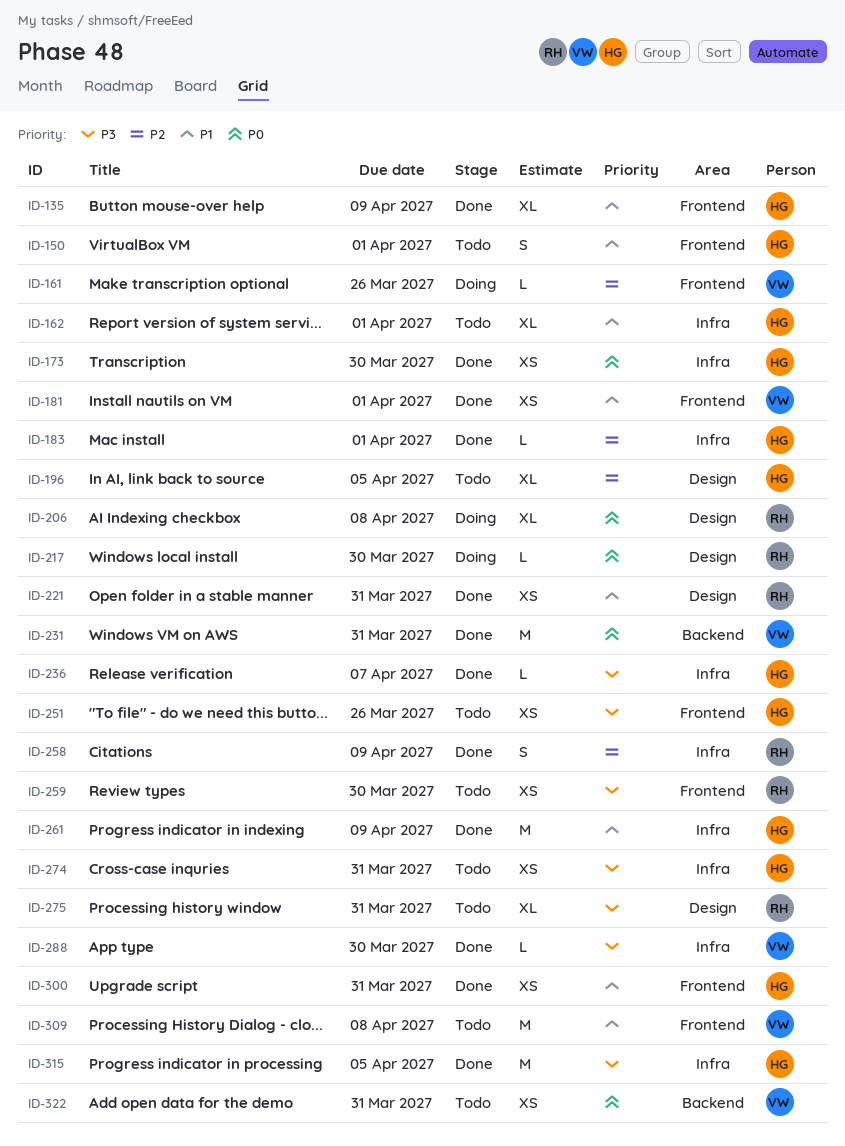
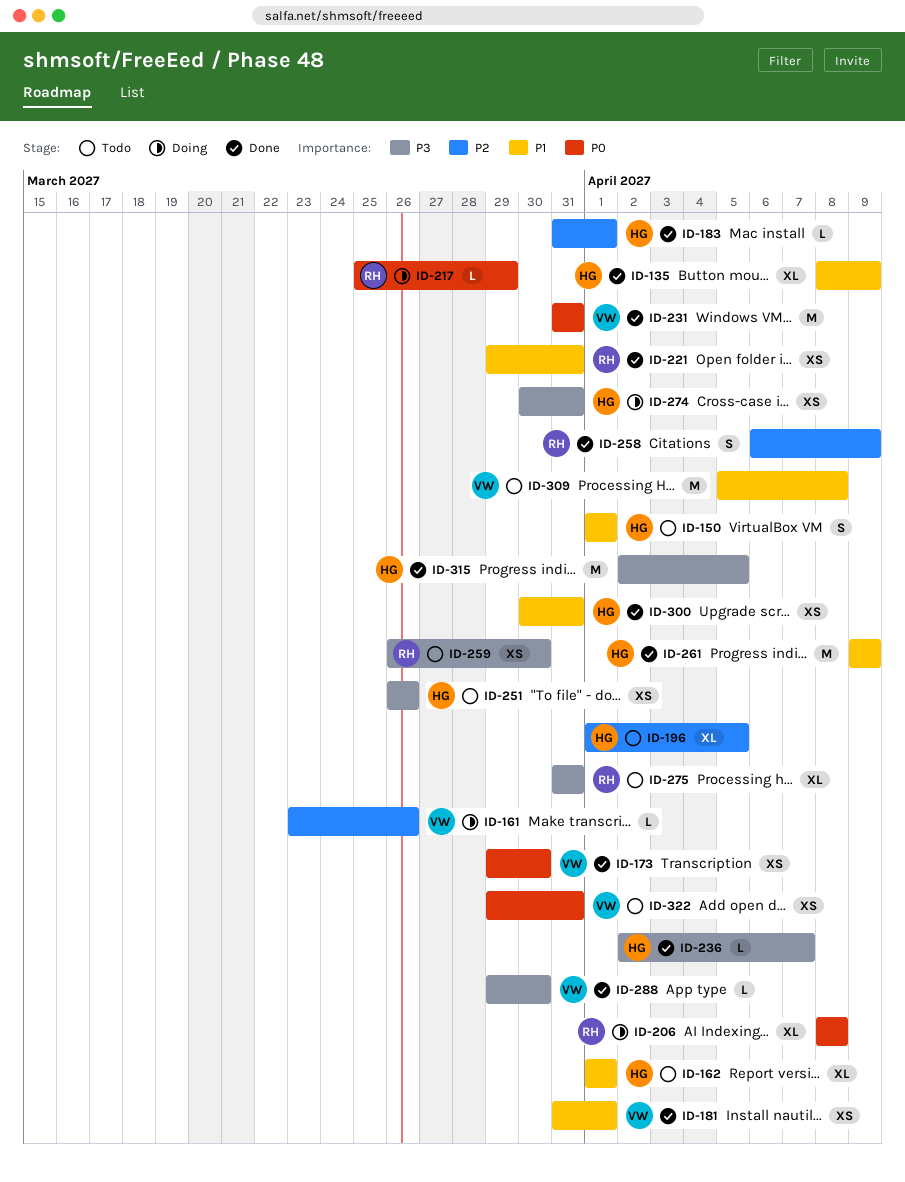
ID-173, owner: HG -> VW
ID-217, due: Mar 30 -> Mar 29
ID-274, status: Todo -> Doing

